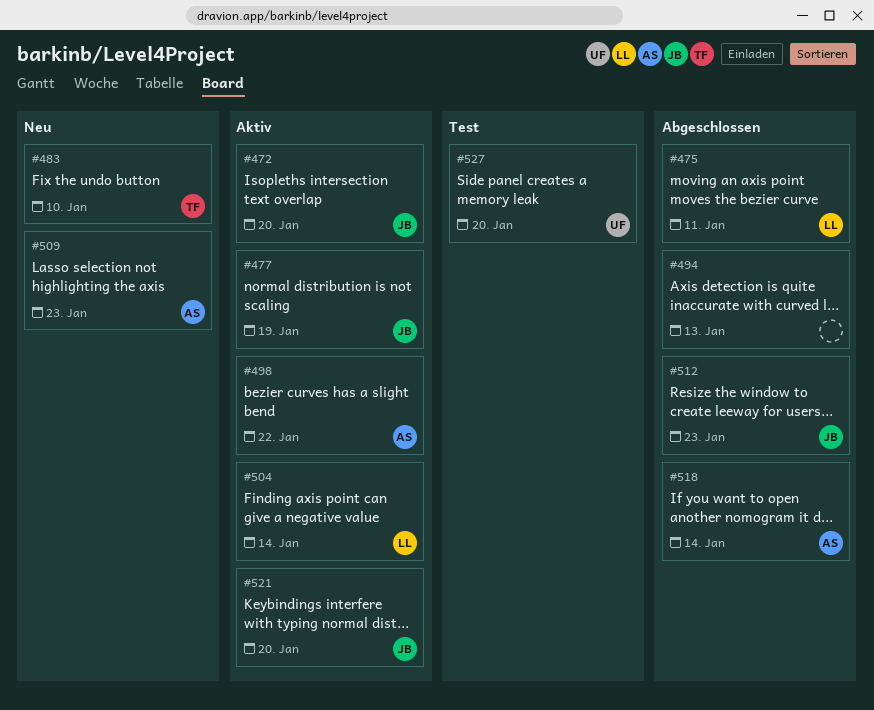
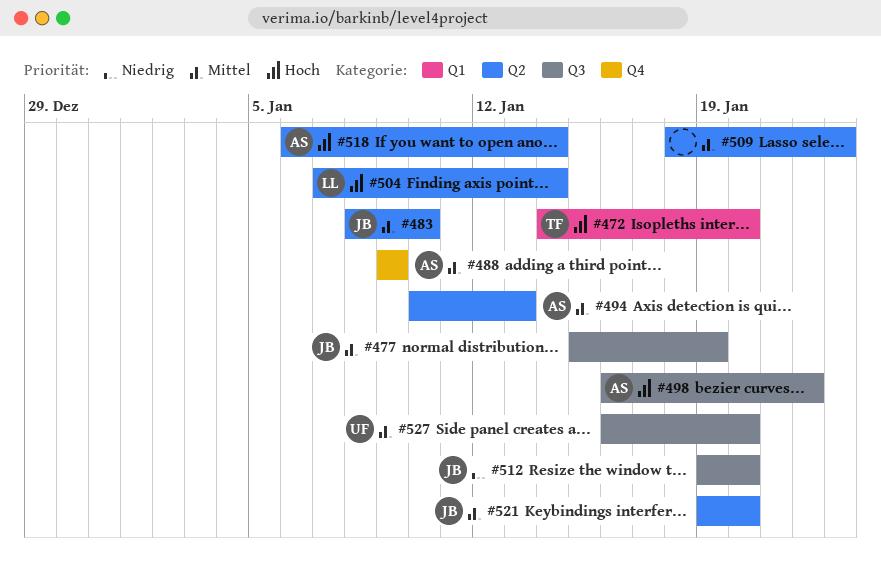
#472, owner: JB -> TF
#475: present -> none
#483, owner: TF -> JB
#488: none -> present
#494, owner: none -> AS
#509, owner: AS -> none
#512, due: Jan 23 -> Jan 20

